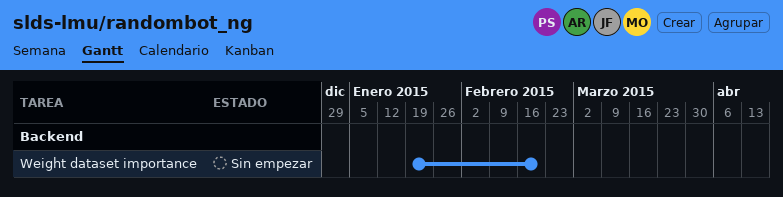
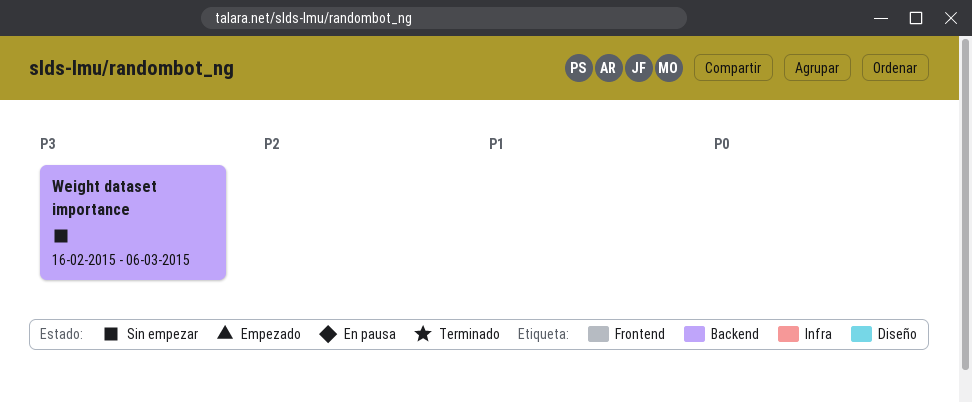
Weight dataset importance, start: Jan 19 -> Feb 16
Weight dataset importance, due: Feb 20 -> Mar 6

